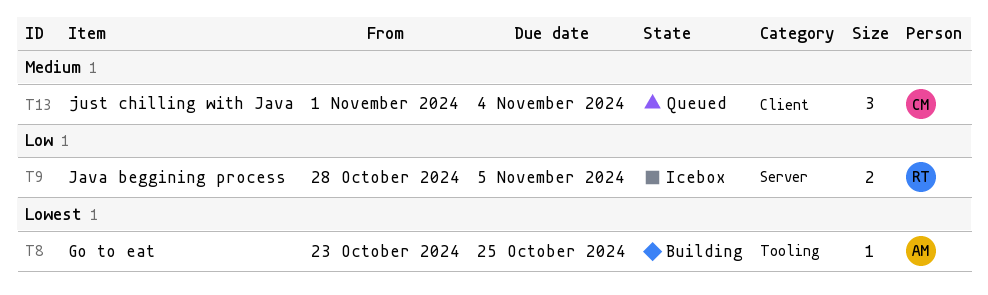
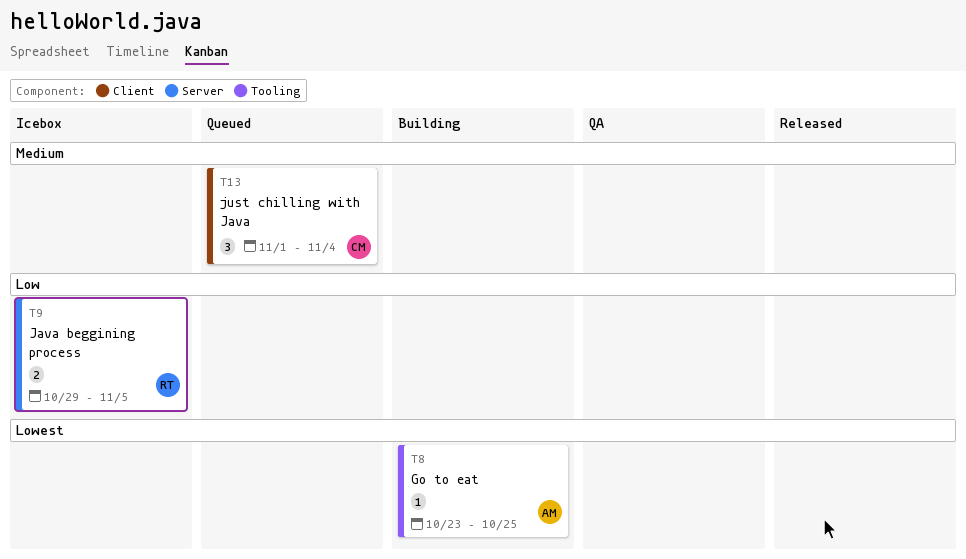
T9, start: Oct 28 -> Oct 29

